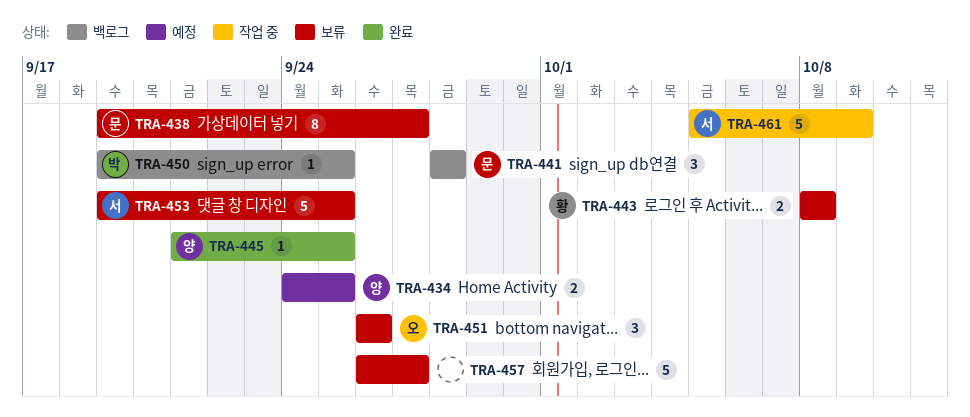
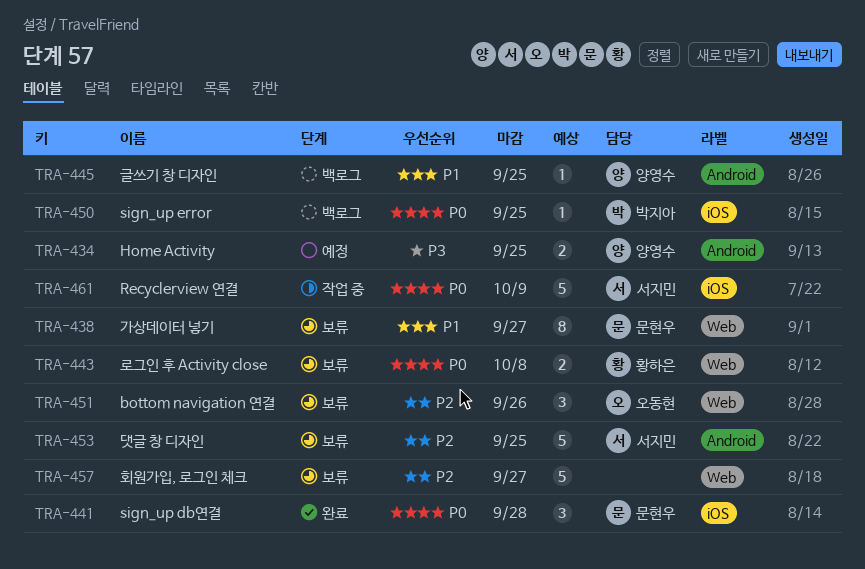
TRA-441, status: 백로그 -> 완료
TRA-445, status: 완료 -> 백로그

